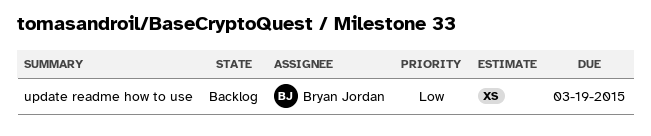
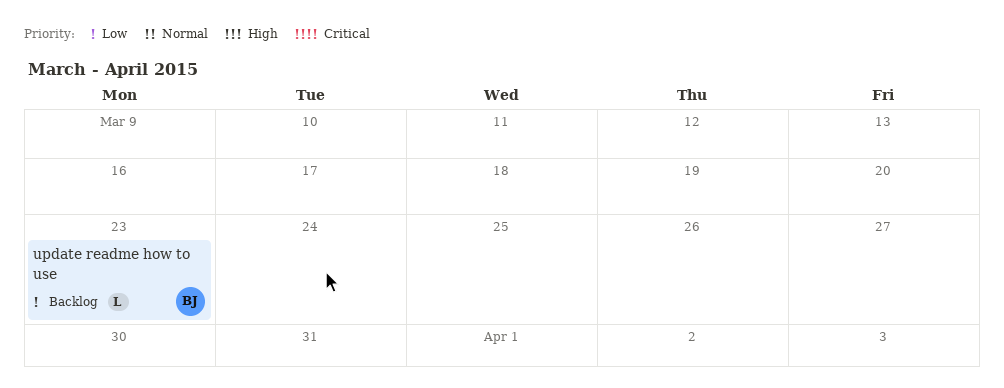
update readme how to use, estimate: XS -> L
update readme how to use, due: Mar 19 -> Mar 23

